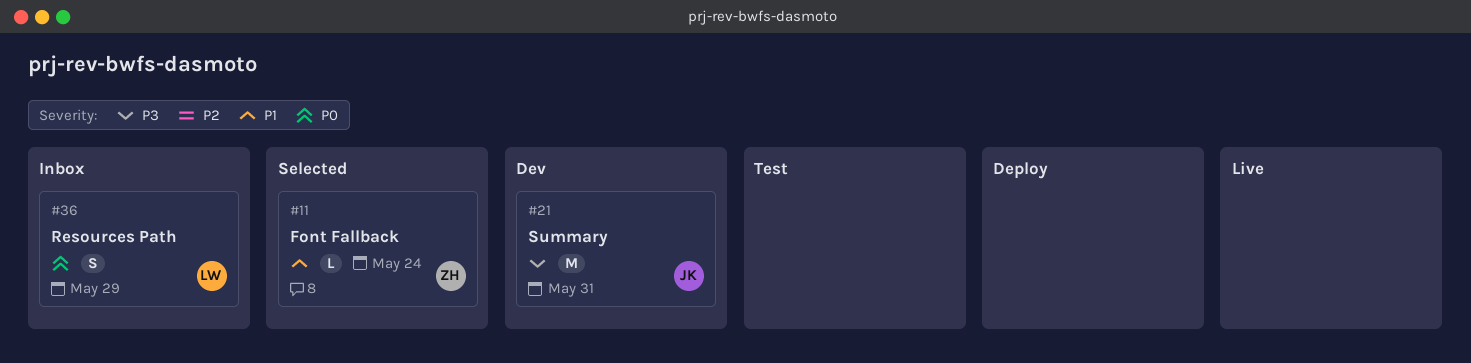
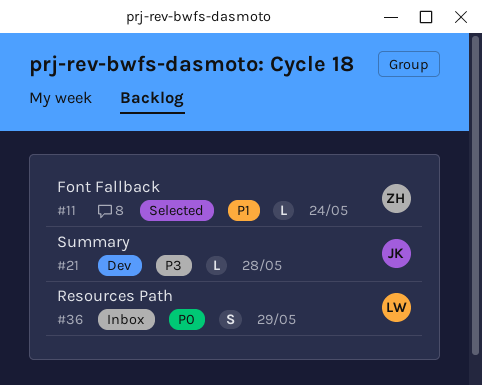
#21, estimate: M -> L
#21, due: May 31 -> May 28

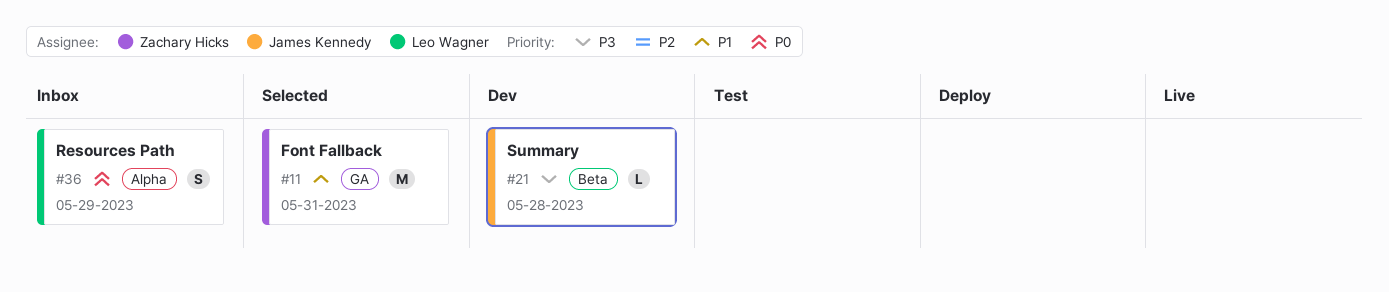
#11, estimate: L -> M
#11, due: May 24 -> May 31

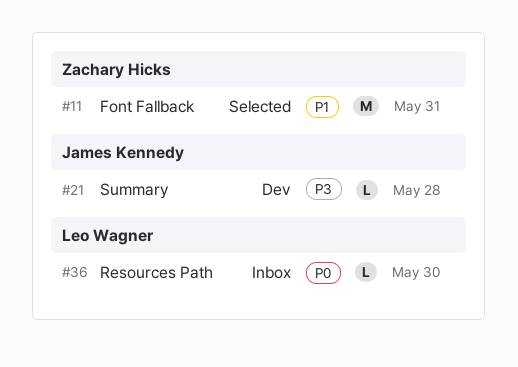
#36, estimate: S -> L
#36, due: May 29 -> May 30

